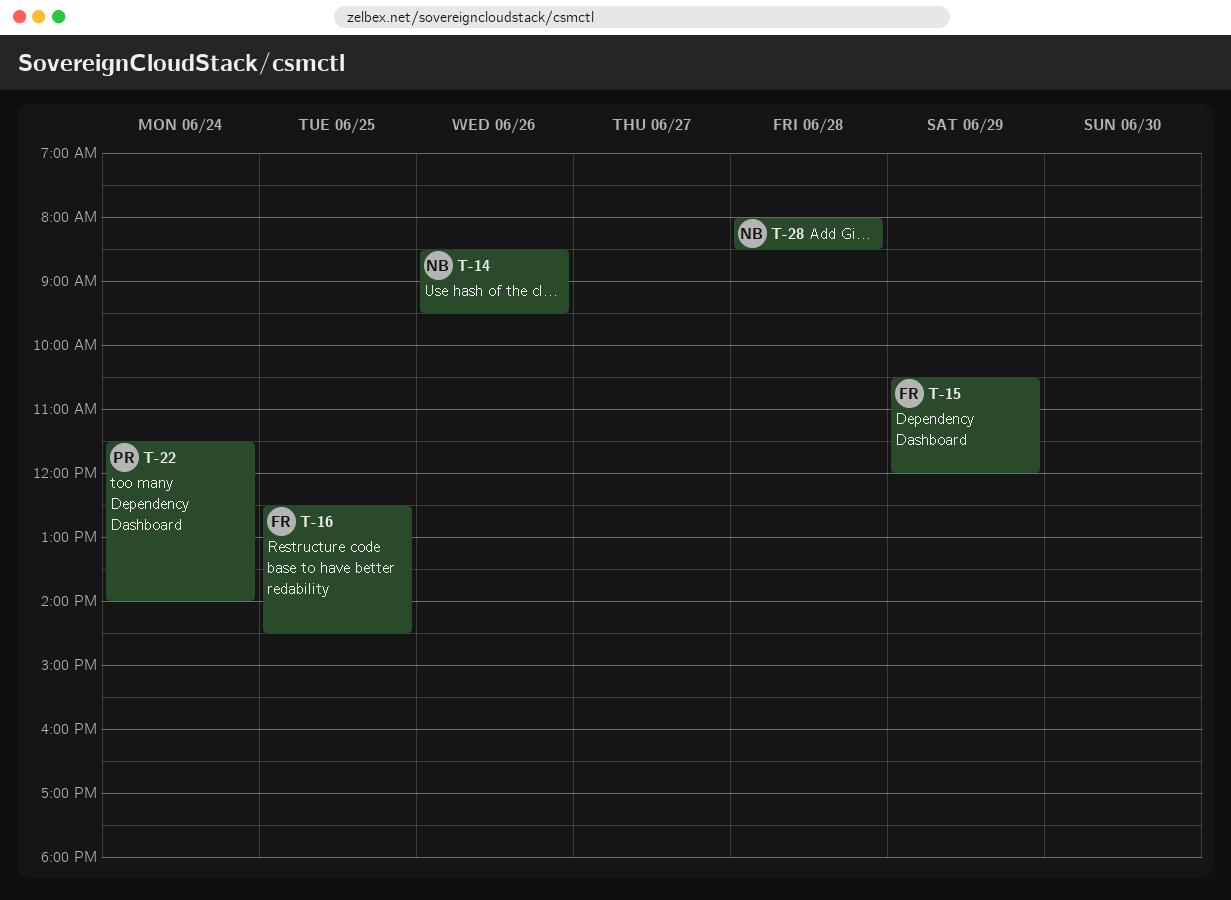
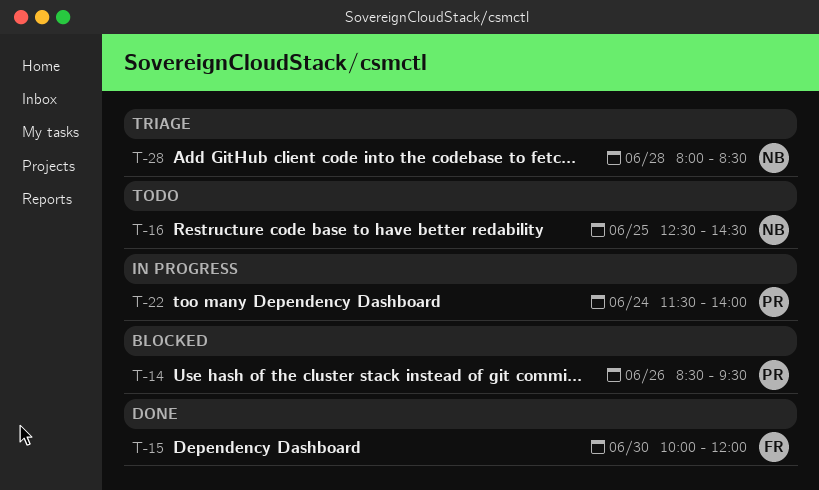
T-14, owner: NB -> PR
T-15, day: Jun 29 -> Jun 30
T-15, begins: 10:30 -> 10:00
T-16, owner: FR -> NB

